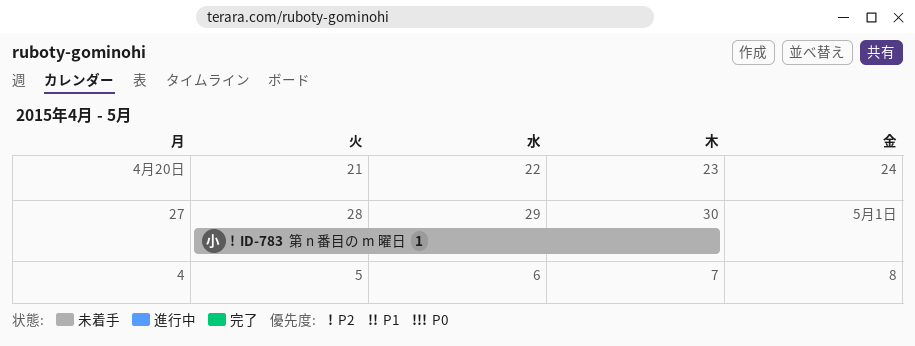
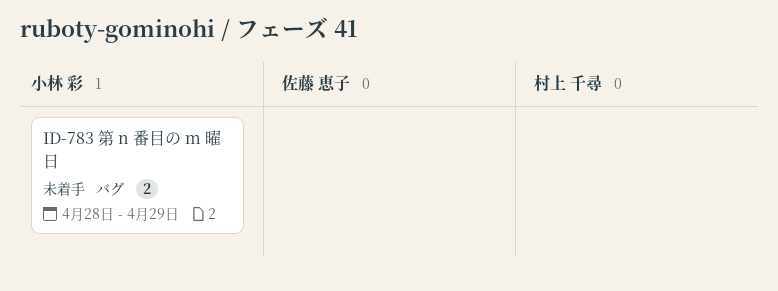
ID-783, estimate: 1 -> 2
ID-783, due: Apr 30 -> Apr 29

